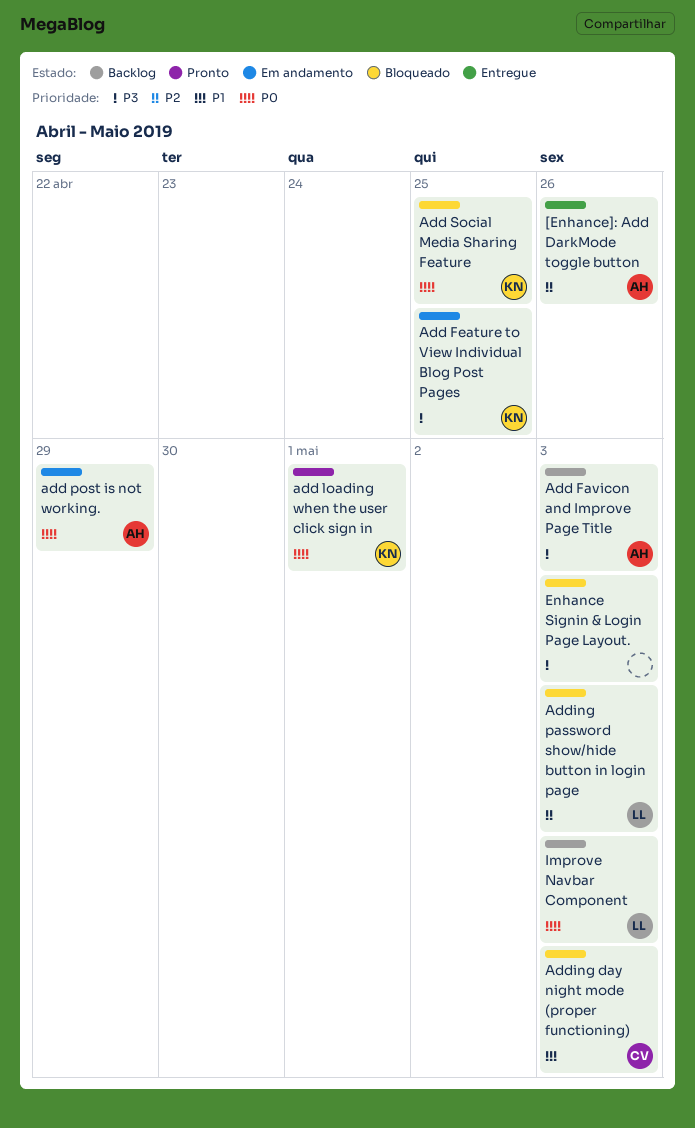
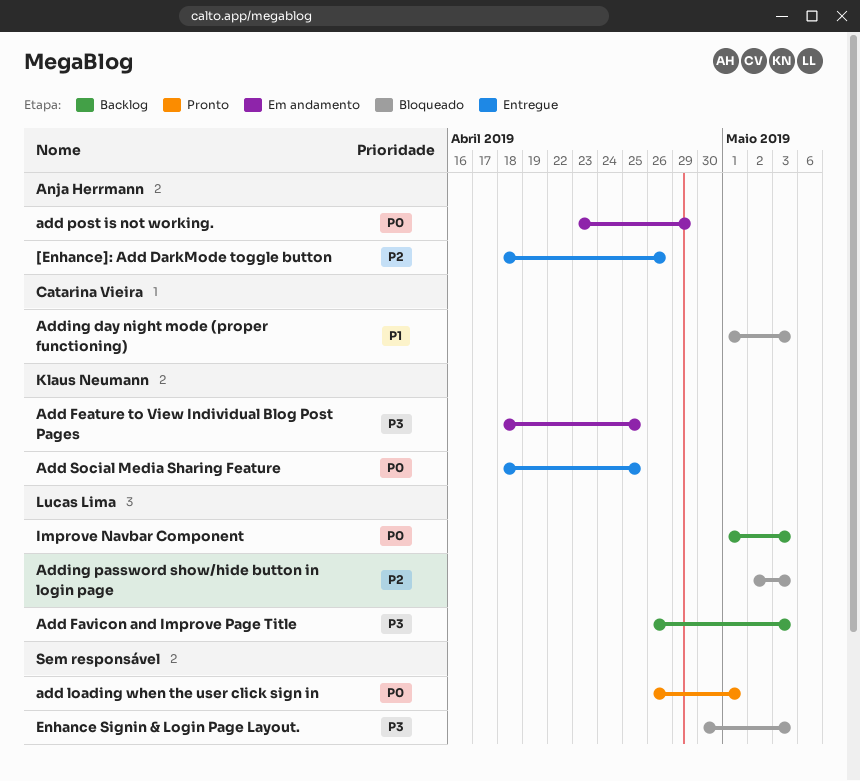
Add Favicon and Improve Page Title, owner: Anja Herrmann -> Lucas Lima
add loading when the user click sign in, owner: Klaus Neumann -> none
Add Social Media Sharing Feature, status: Bloqueado -> Entregue

